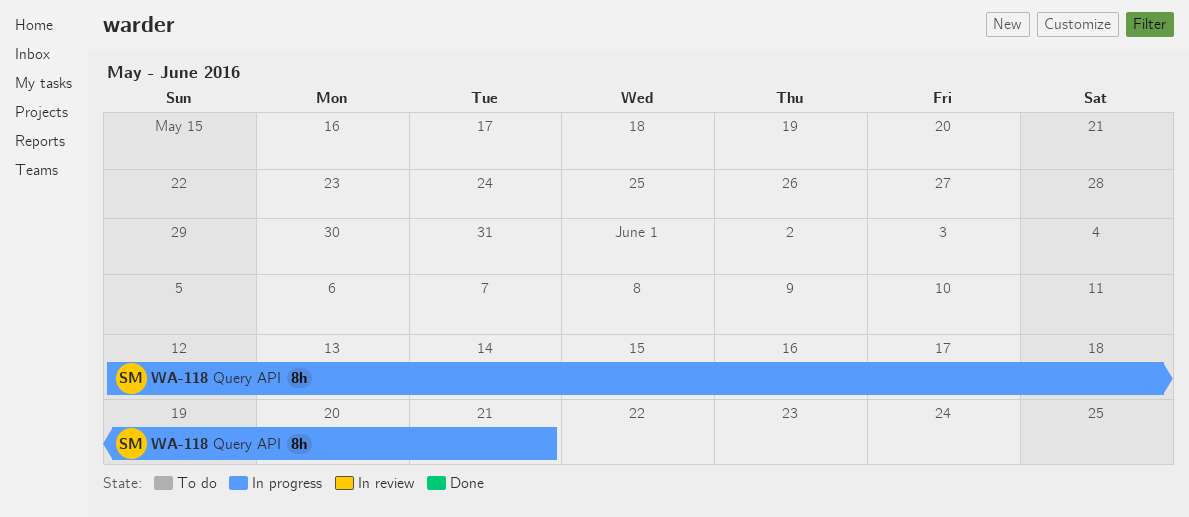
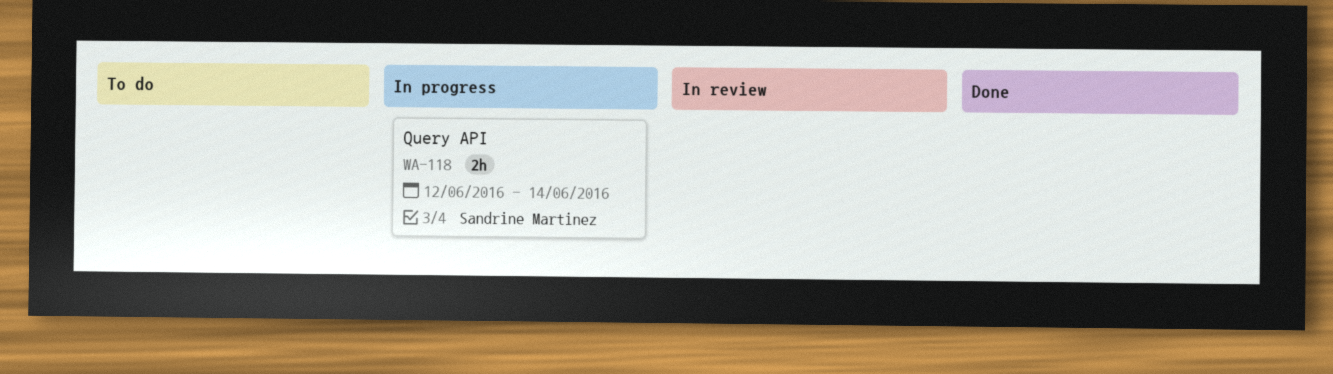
WA-118, estimate: 8h -> 2h
WA-118, due: Jun 21 -> Jun 14

